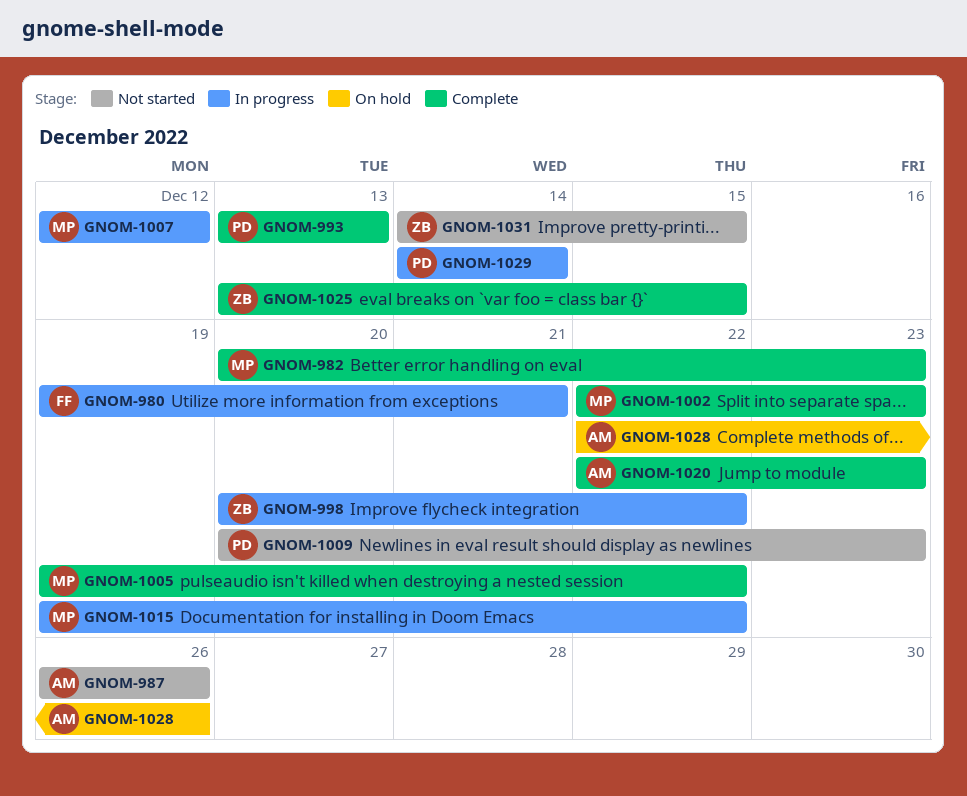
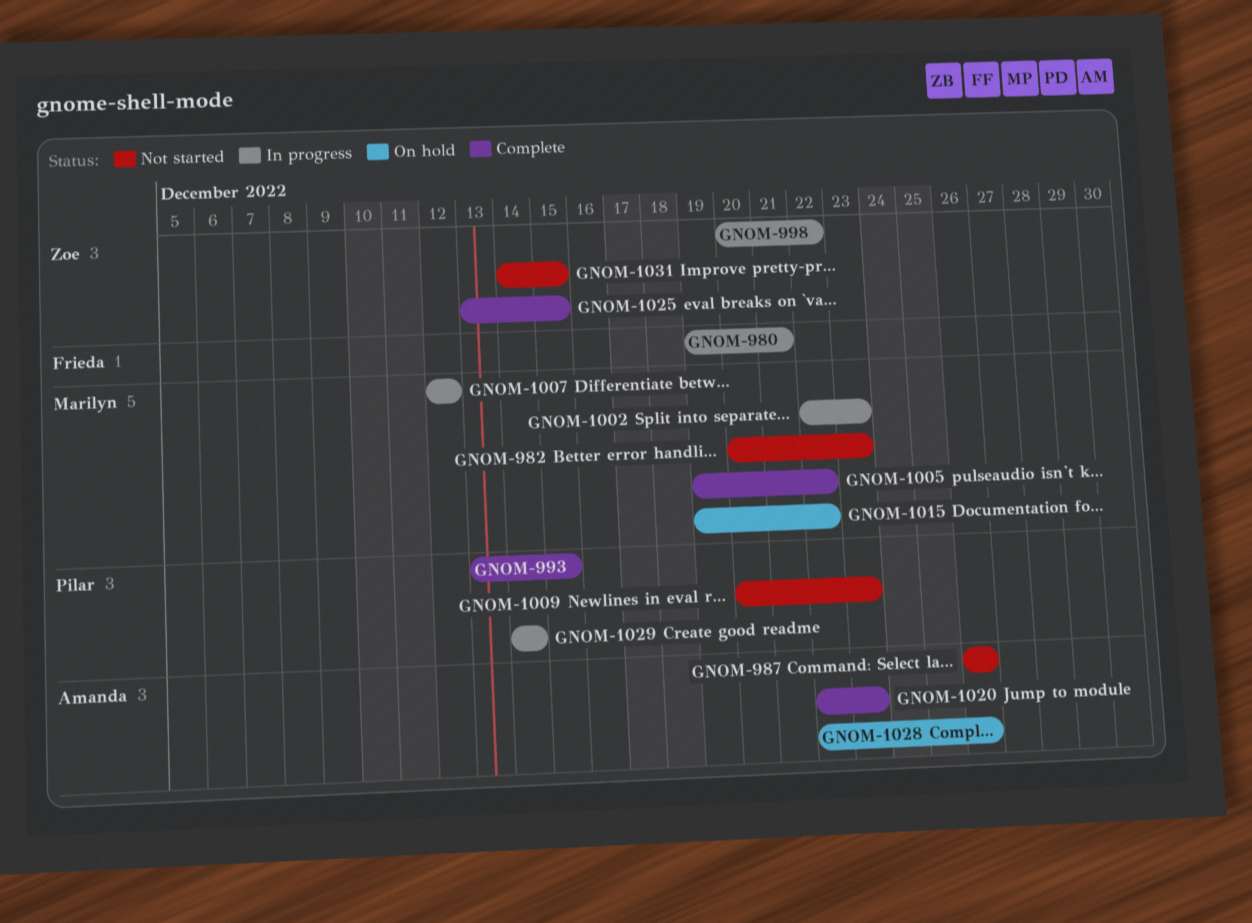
GNOM-982, status: Complete -> Not started
GNOM-993, due: Dec 13 -> Dec 15
GNOM-1002, status: Complete -> In progress
GNOM-1015, status: In progress -> On hold

